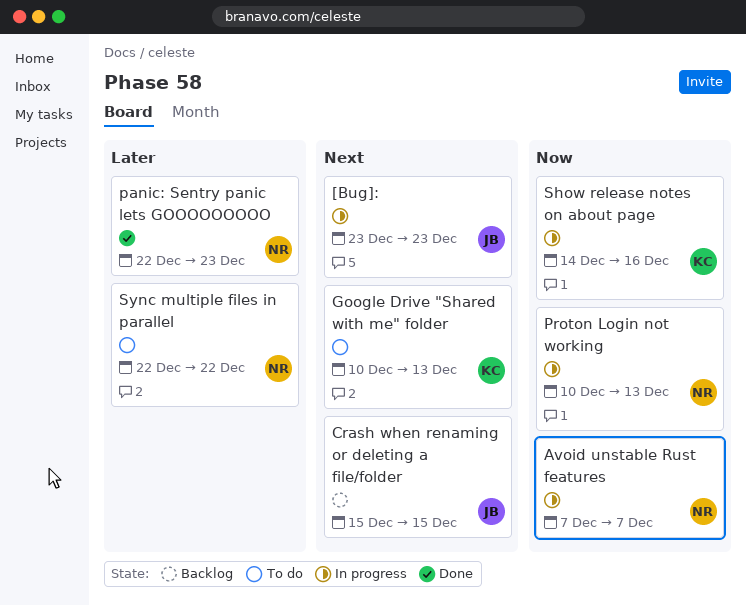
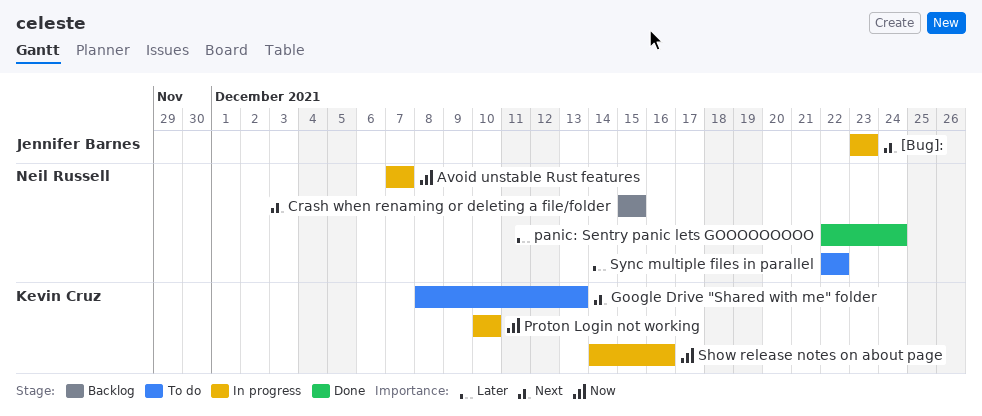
Crash when renaming or deleting a file/folder, owner: Jennifer Barnes -> Neil Russell
Google Drive "Shared with me" folder, start: Dec 10 -> Dec 8
panic: Sentry panic lets GOOOOOOOOO, due: Dec 23 -> Dec 24
Proton Login not working, owner: Neil Russell -> Kevin Cruz
Proton Login not working, due: Dec 13 -> Dec 10

